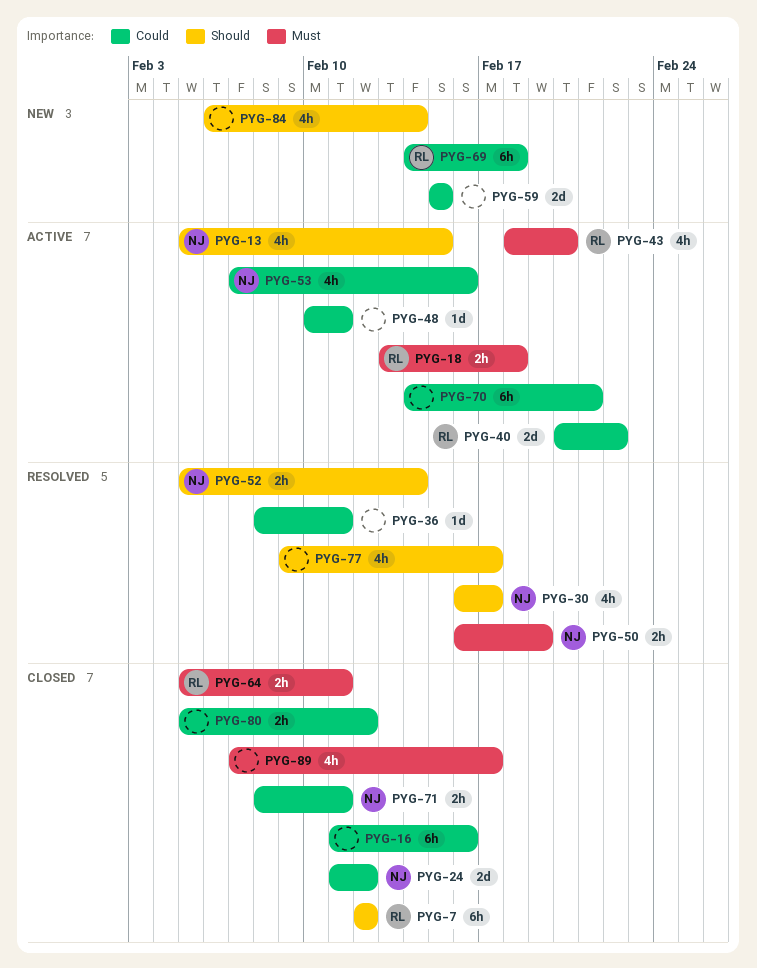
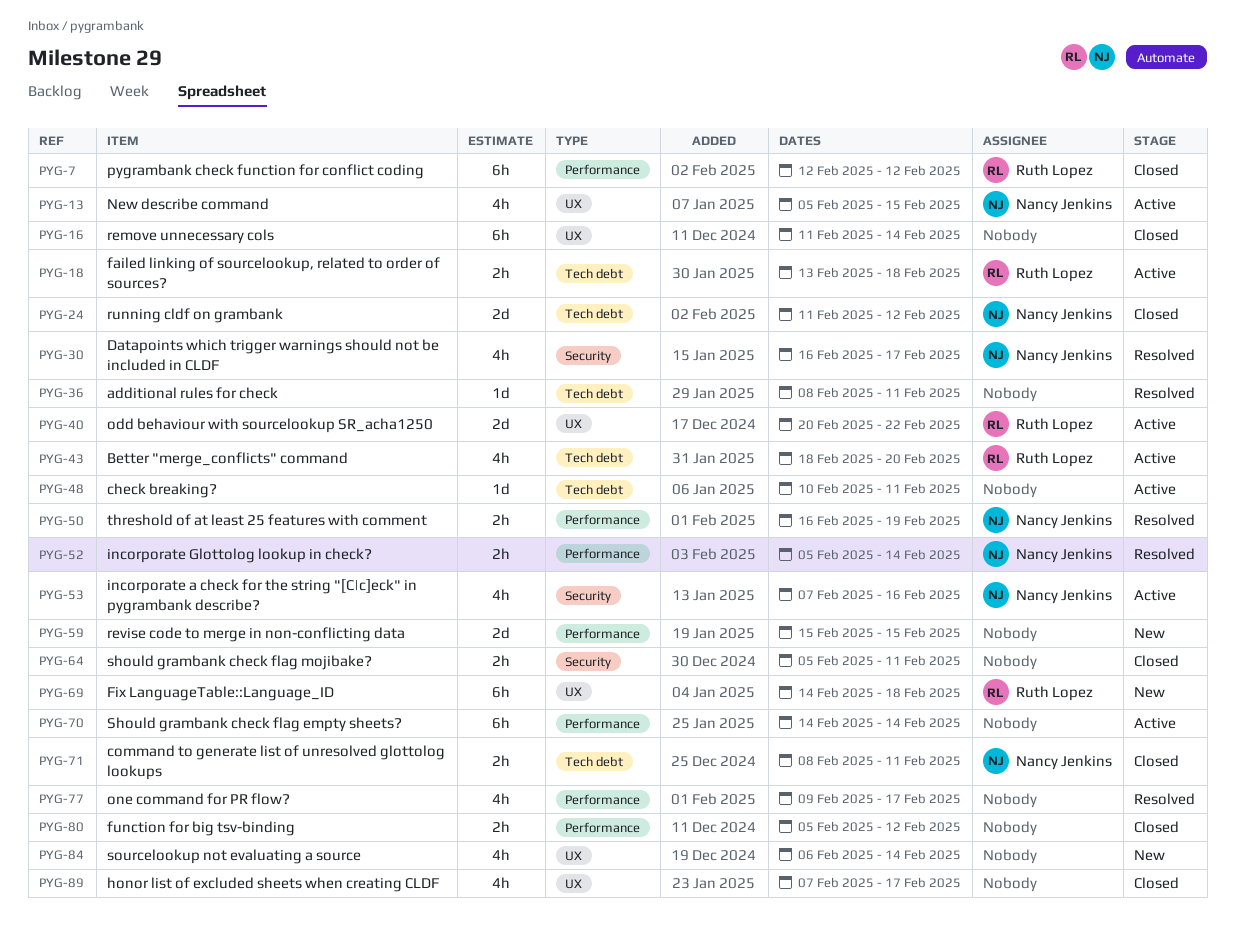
PYG-16, due: Feb 16 -> Feb 14
PYG-64, owner: Ruth Lopez -> none
PYG-70, due: Feb 21 -> Feb 14

